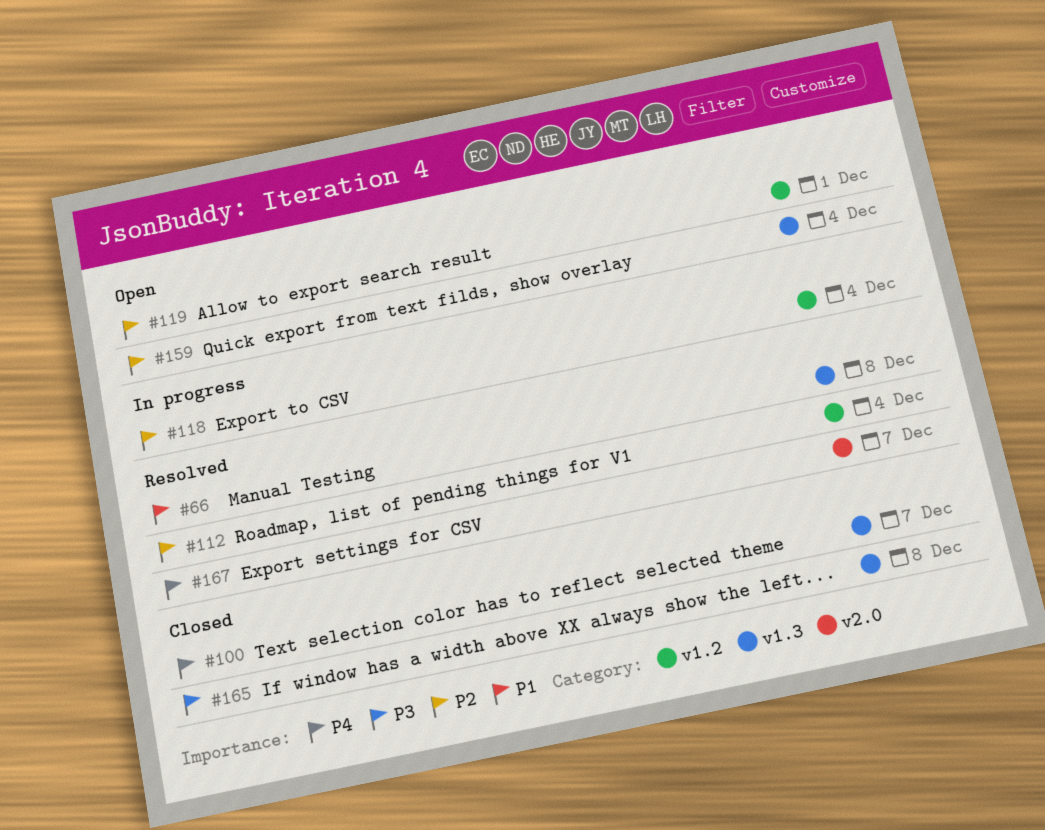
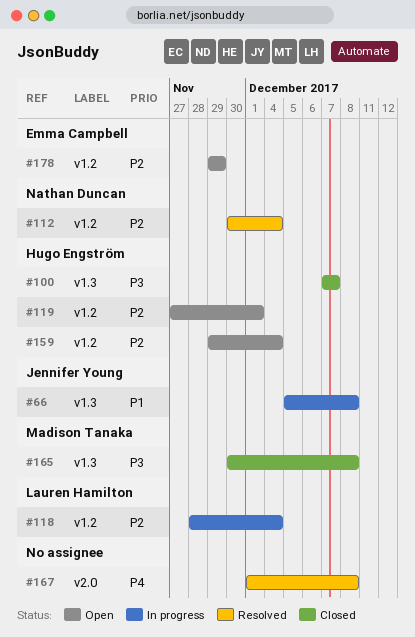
#66, status: Resolved -> In progress
#100, priority: P4 -> P3
#159, label: v1.3 -> v1.2
#167, due: Dec 7 -> Dec 8
#178: none -> present

